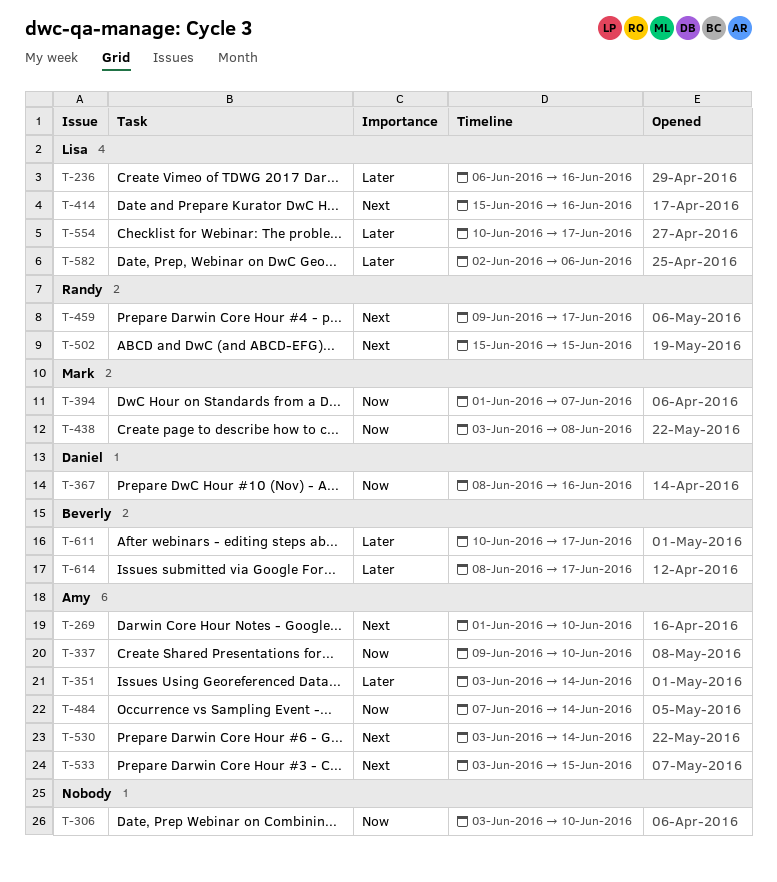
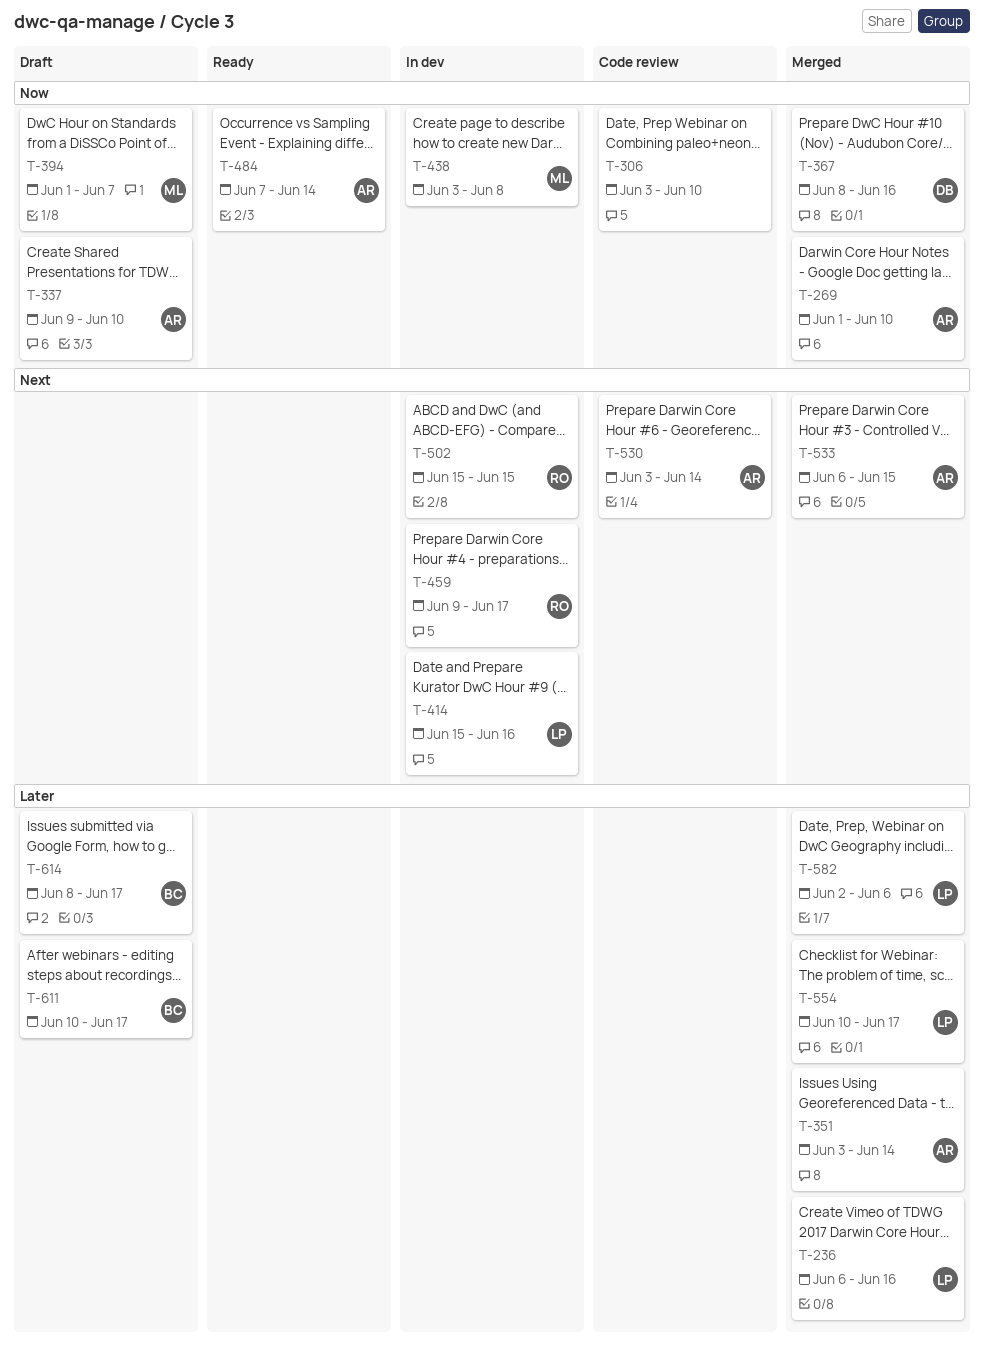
T-269, priority: Next -> Now
T-533, start: Jun 3 -> Jun 6

